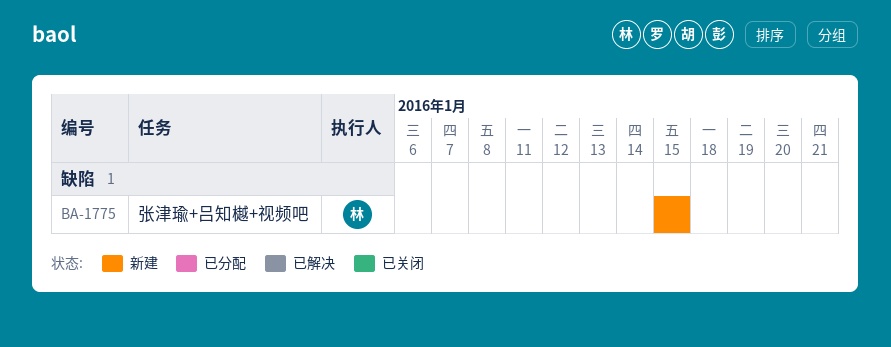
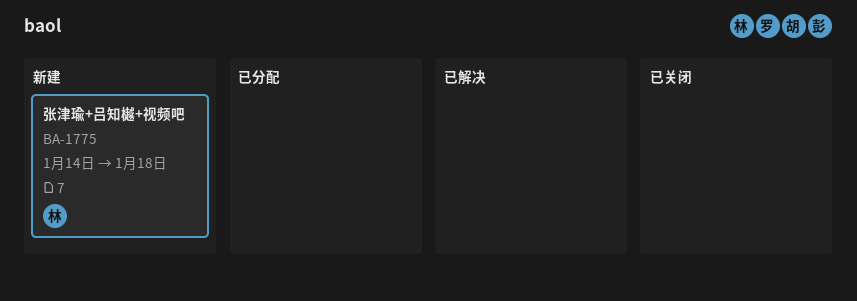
BA-1775, start: Jan 15 -> Jan 14
BA-1775, due: Jan 15 -> Jan 18

